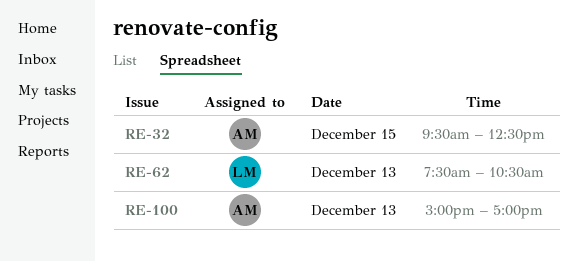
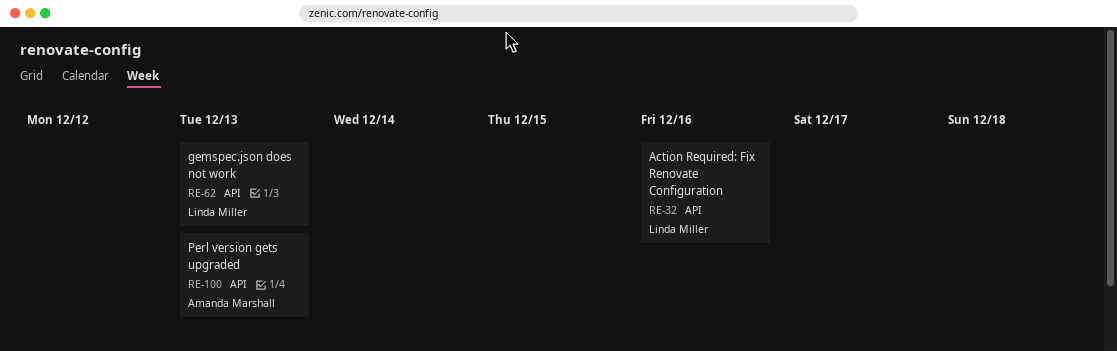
RE-32, owner: Amanda Marshall -> Linda Miller
RE-32, day: Dec 15 -> Dec 16

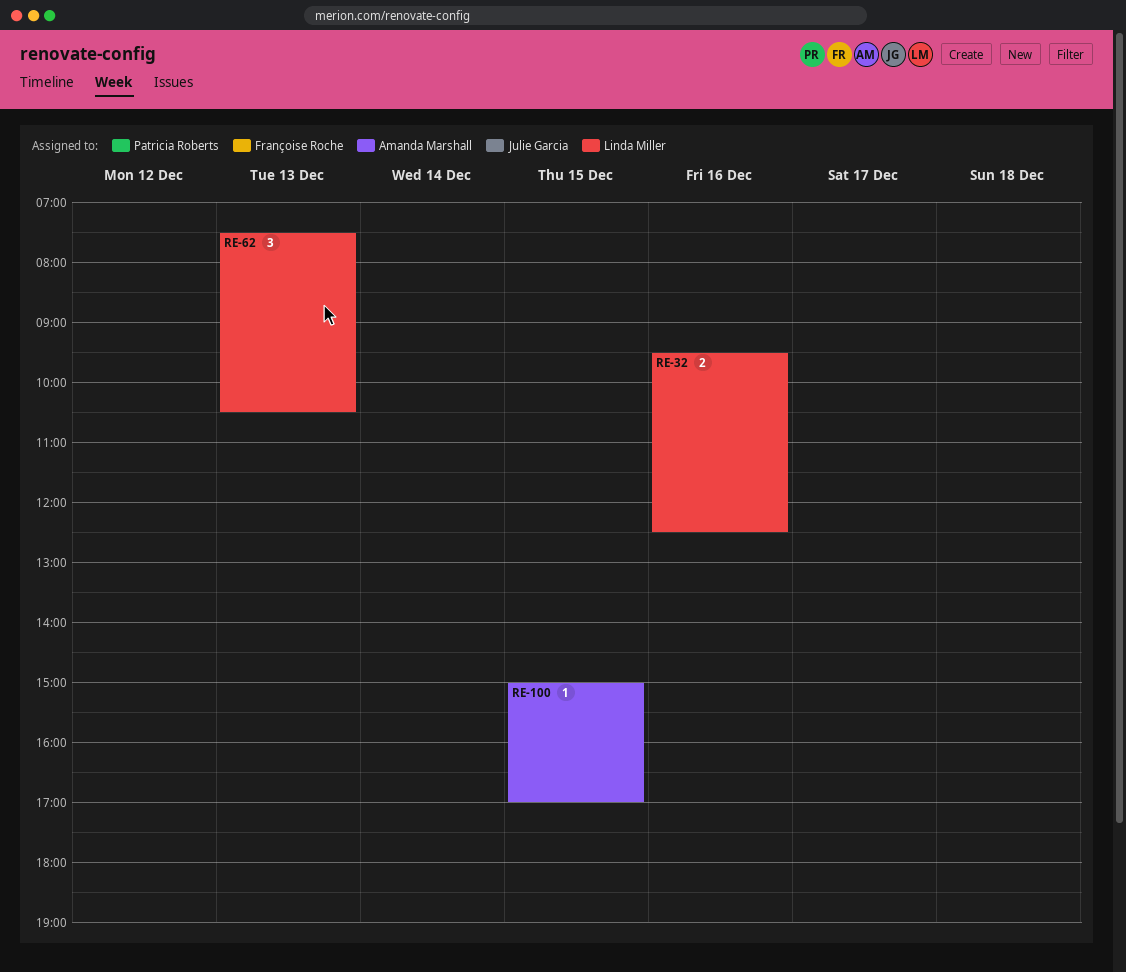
RE-100, day: Dec 13 -> Dec 15

